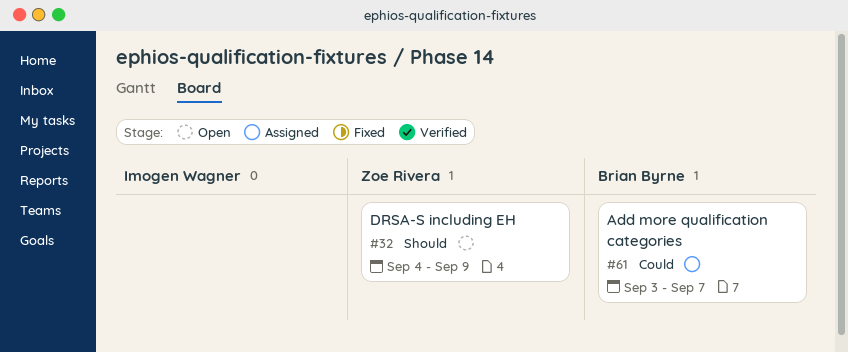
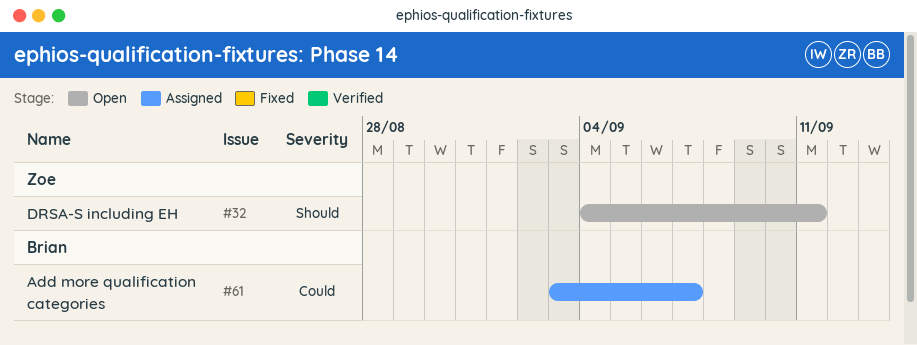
#32, due: Sep 9 -> Sep 11

